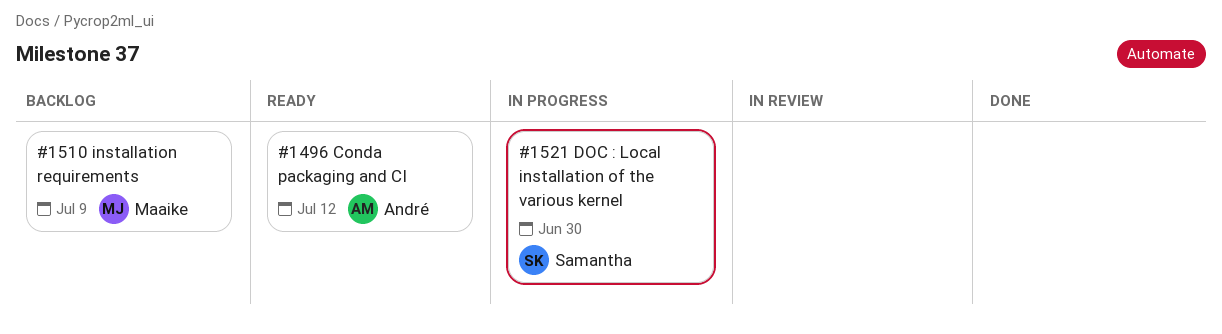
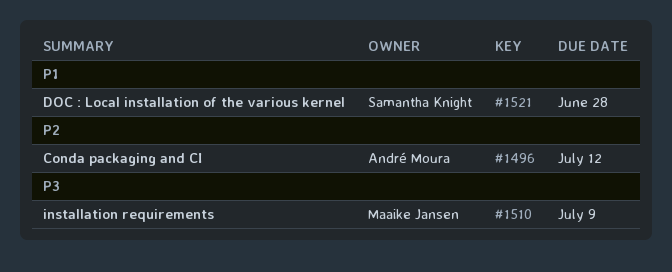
#1521, due: Jun 30 -> Jun 28

